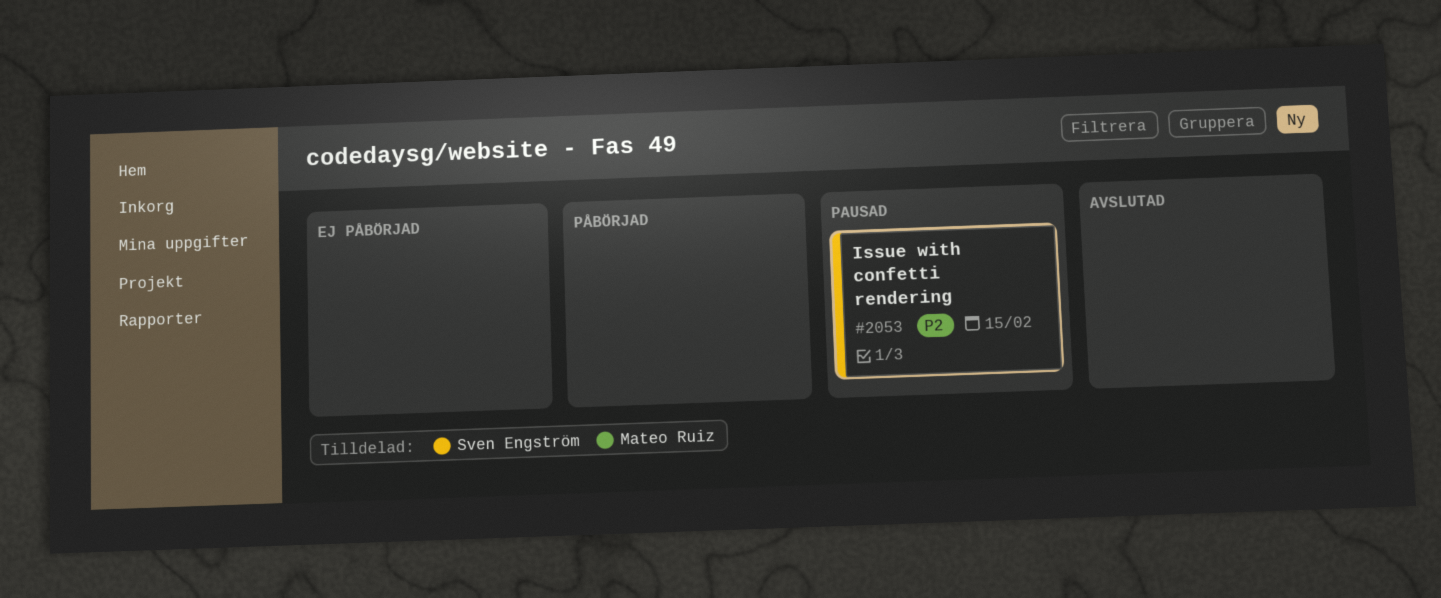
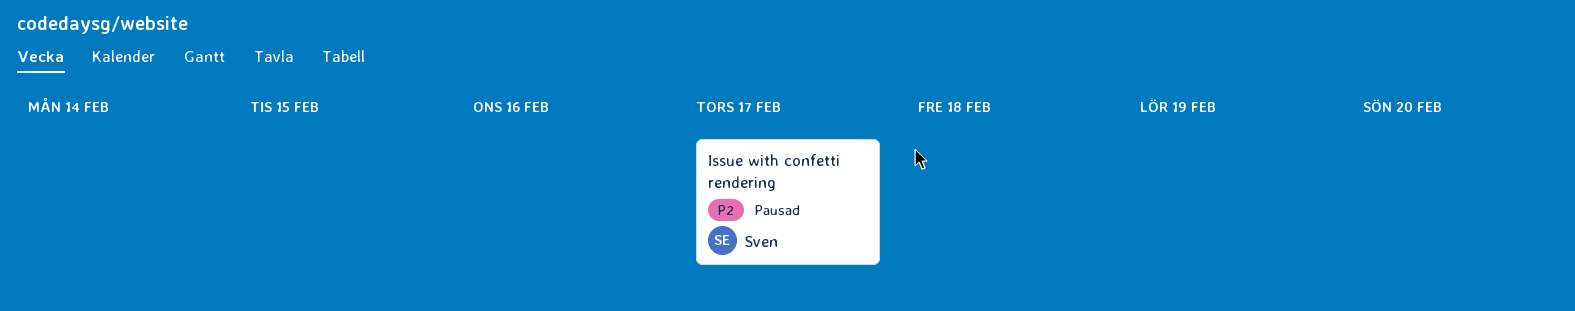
Issue with confetti rendering, due: Feb 15 -> Feb 17

